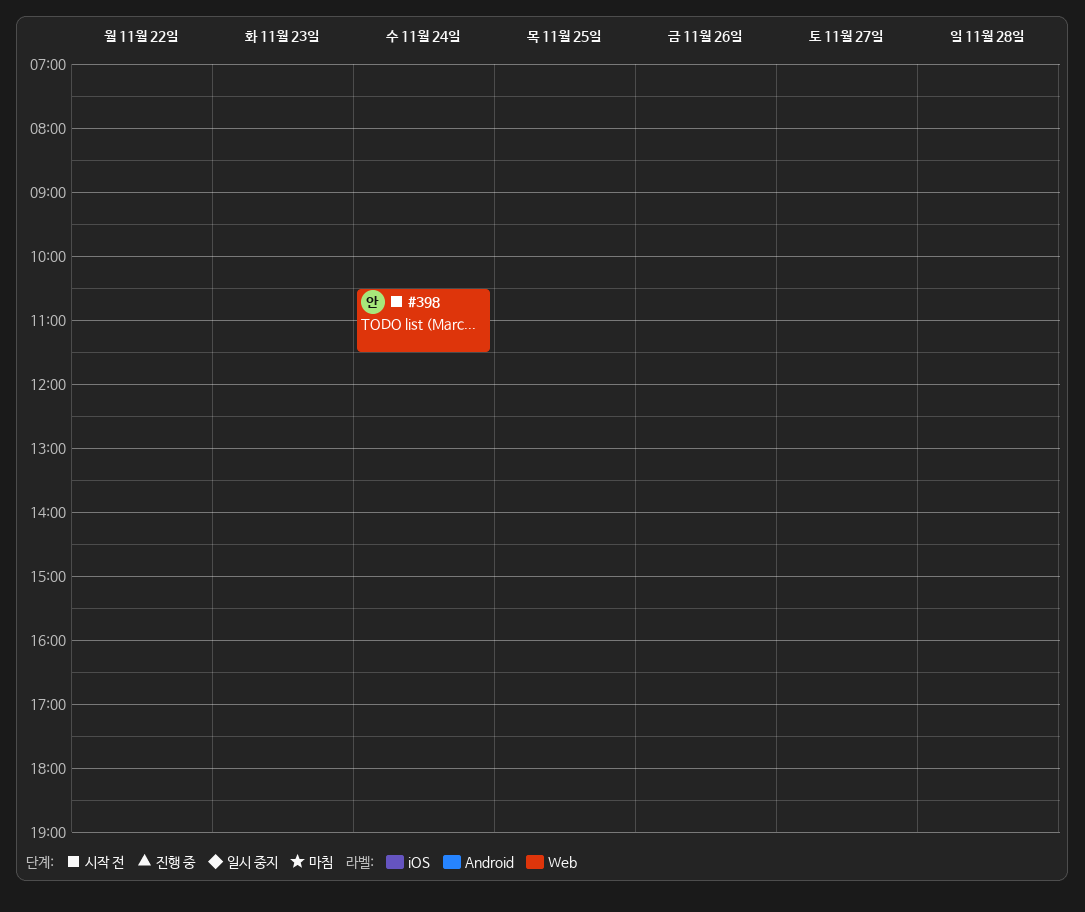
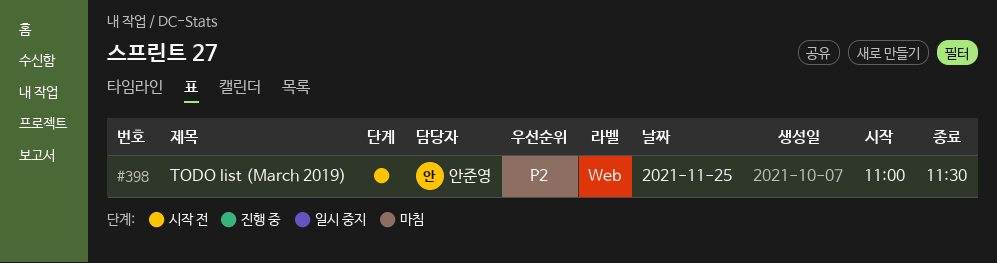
#398, day: Nov 24 -> Nov 25
#398, begins: 10:30 -> 11:00

